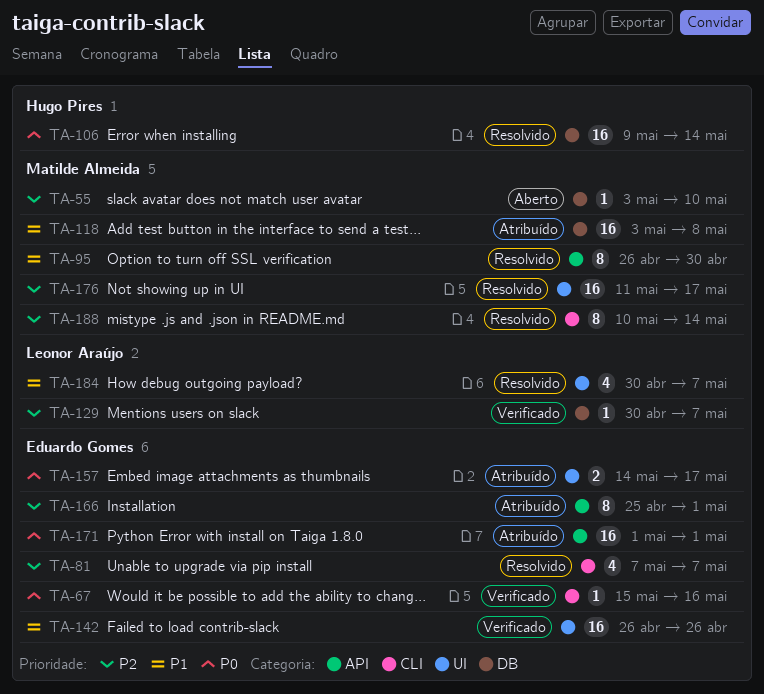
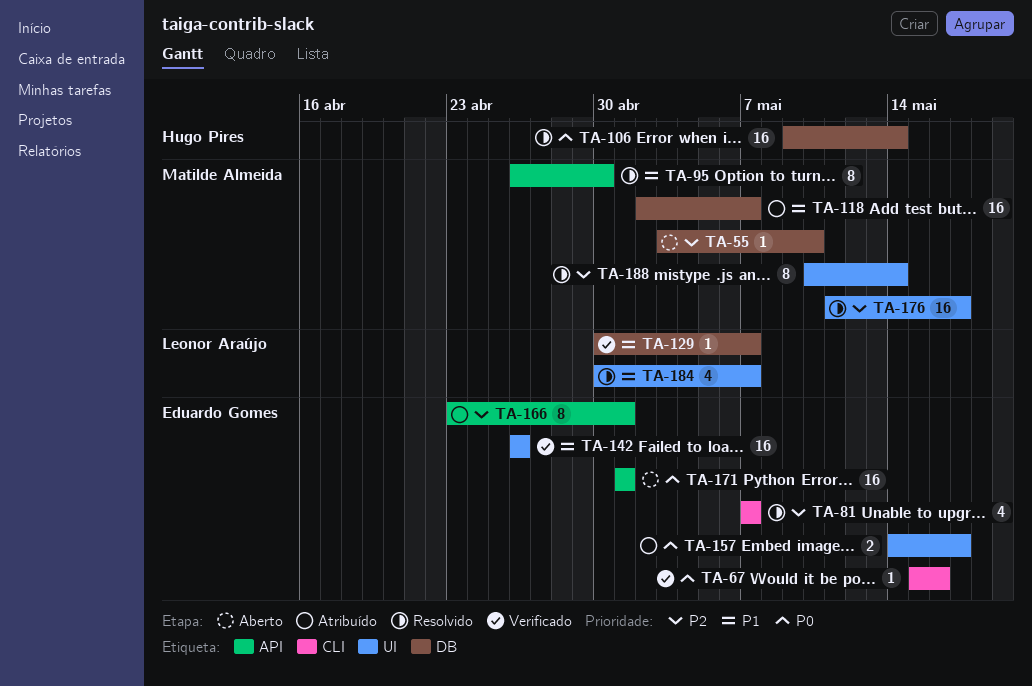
TA-118, start: May 3 -> May 2
TA-118, due: May 8 -> May 7
TA-129, priority: P2 -> P1
TA-166, start: Apr 25 -> Apr 23
TA-171, status: Atribuído -> Aberto
TA-188, label: CLI -> UI

